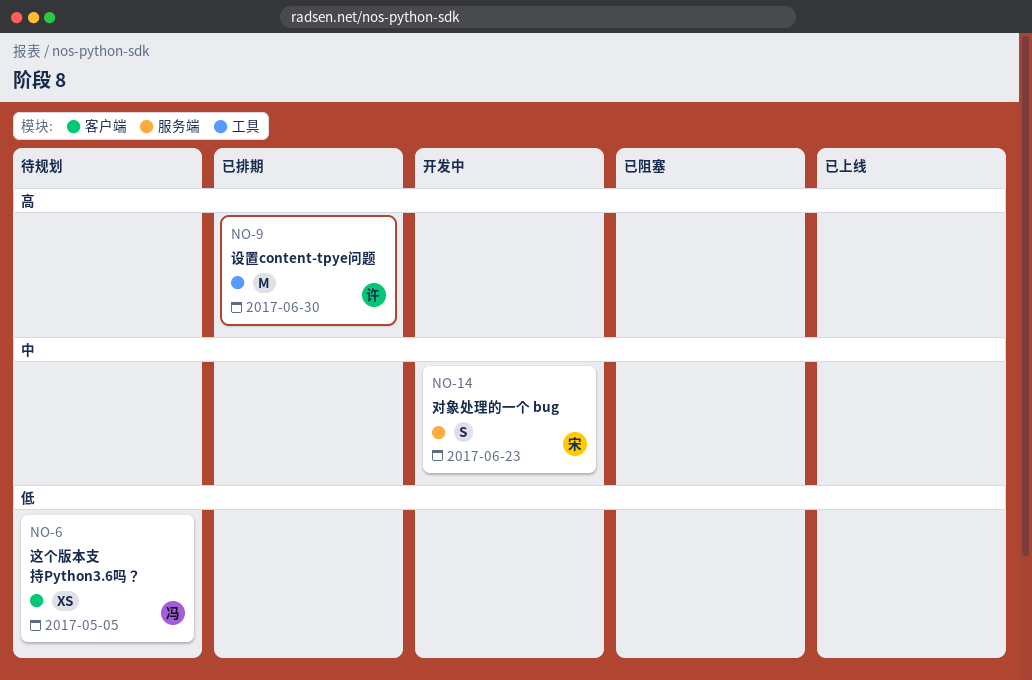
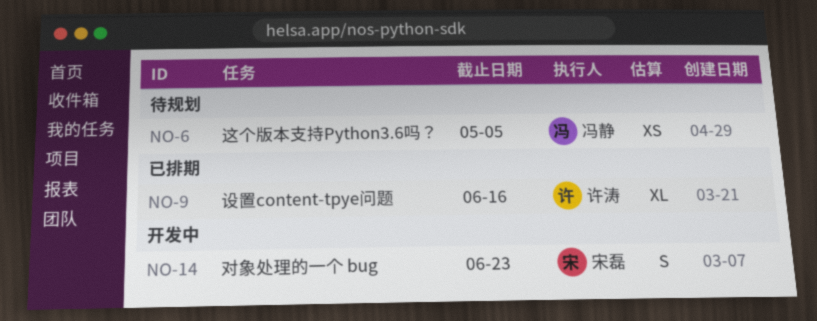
NO-9, estimate: M -> XL
NO-9, due: Jun 30 -> Jun 16

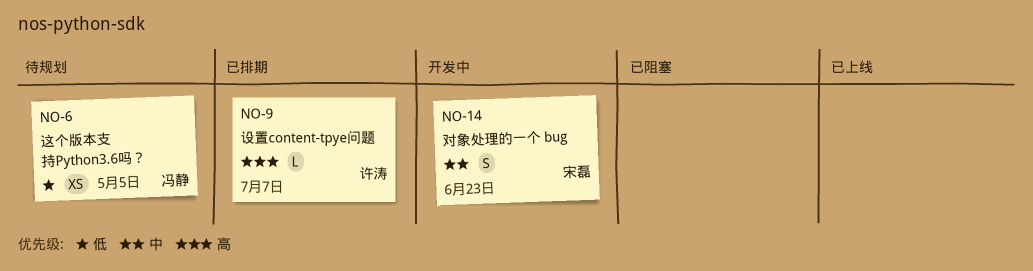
NO-9, estimate: XL -> L
NO-9, due: Jun 16 -> Jul 7

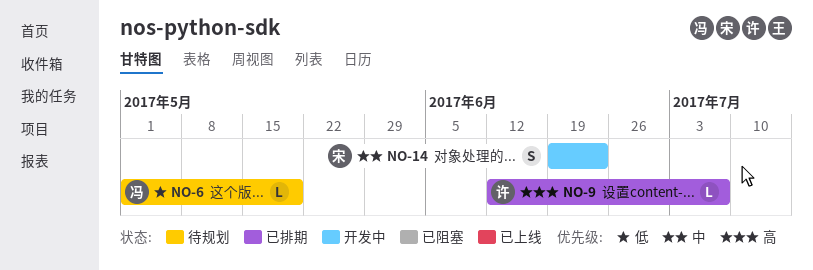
NO-6, estimate: XS -> L
NO-6, due: May 5 -> May 19

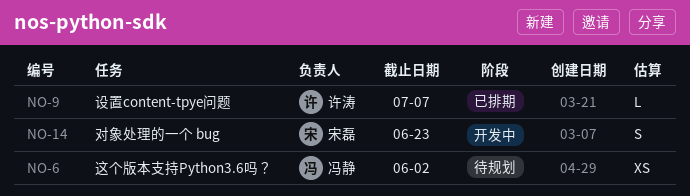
NO-6, estimate: L -> XS
NO-6, due: May 19 -> Jun 2

